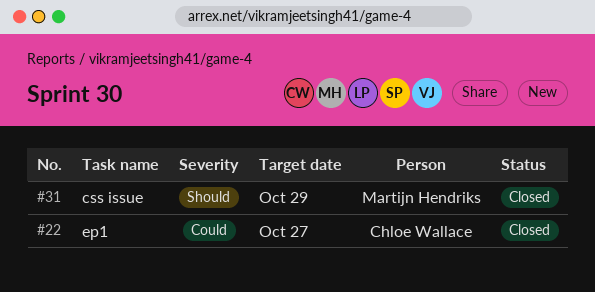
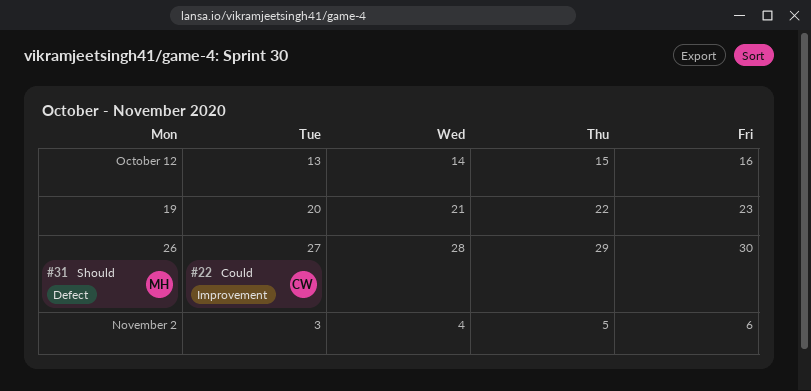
#31, due: Oct 29 -> Oct 26

